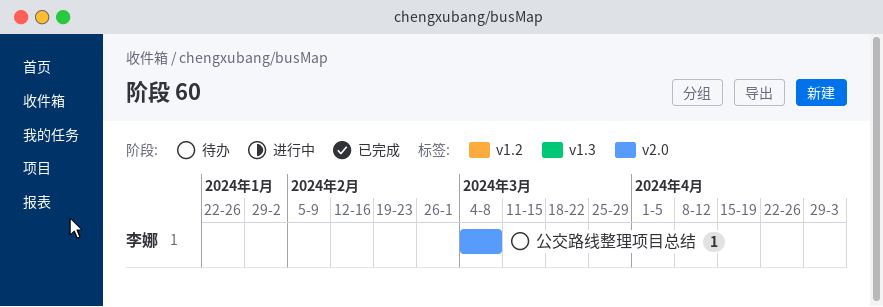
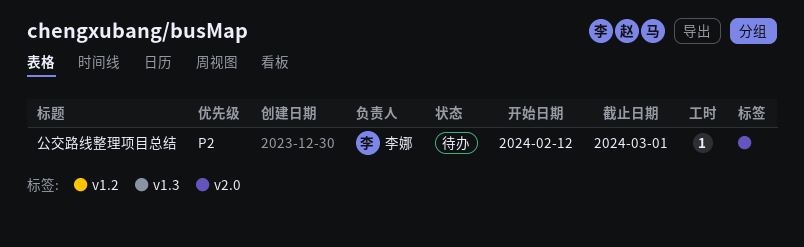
公交路线整理项目总结, start: Mar 4 -> Feb 12
公交路线整理项目总结, due: Mar 8 -> Mar 1

